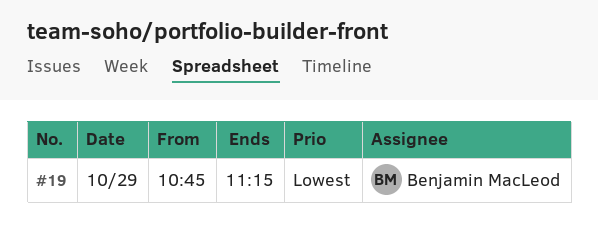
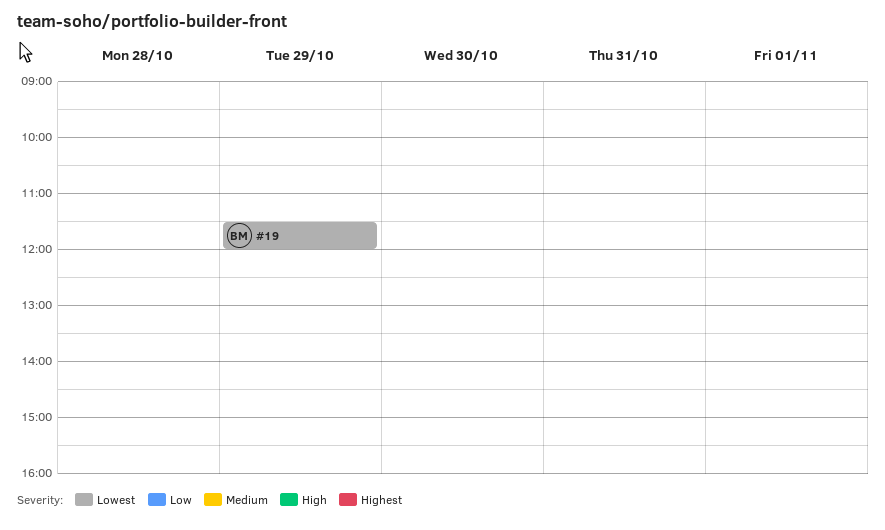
#19, begins: 10:45 -> 11:30
#19, ends: 11:15 -> 12:00

